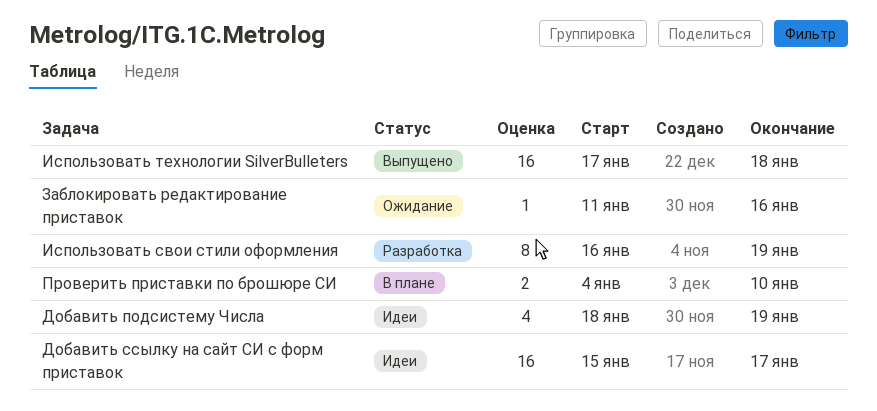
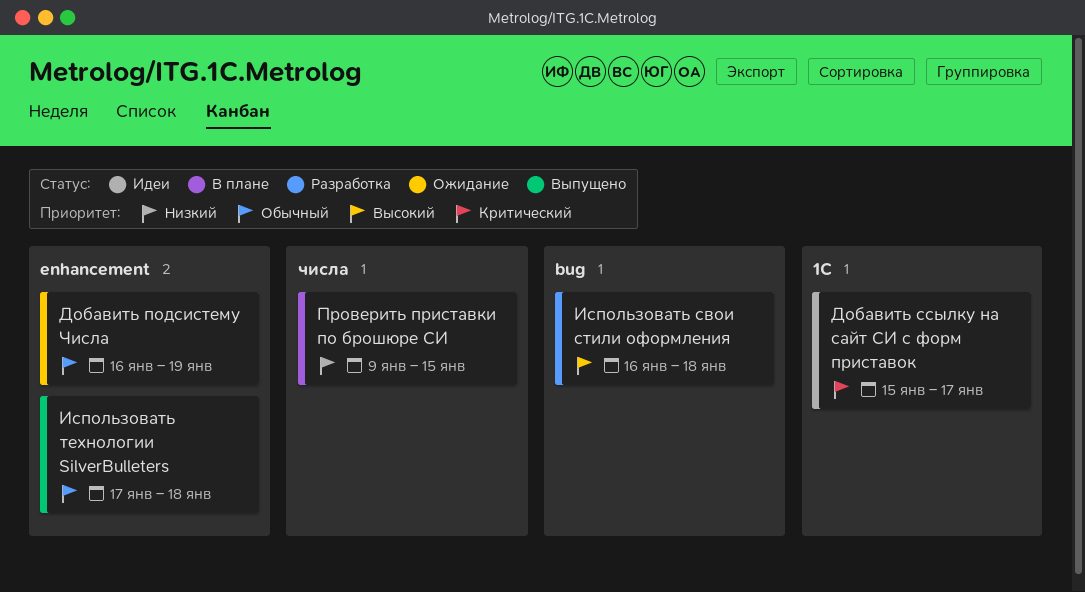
Добавить подсистему Числа, status: Идеи -> Ожидание
Добавить подсистему Числа, start: Jan 18 -> Jan 16
Заблокировать редактирование приставок: present -> none
Использовать свои стили оформления, due: Jan 19 -> Jan 18
Проверить приставки по брошюре СИ, start: Jan 4 -> Jan 9
Проверить приставки по брошюре СИ, due: Jan 10 -> Jan 15

